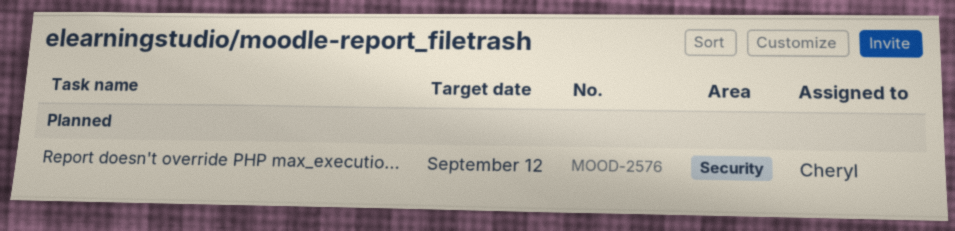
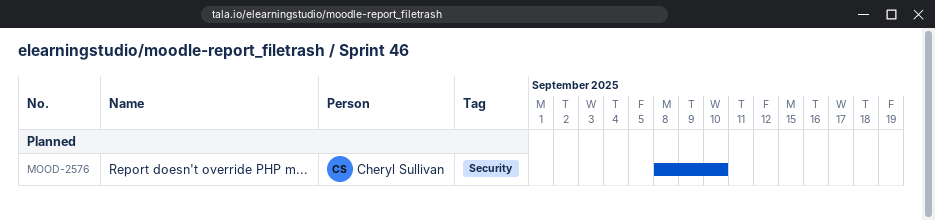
MOOD-2576, due: Sep 12 -> Sep 10

